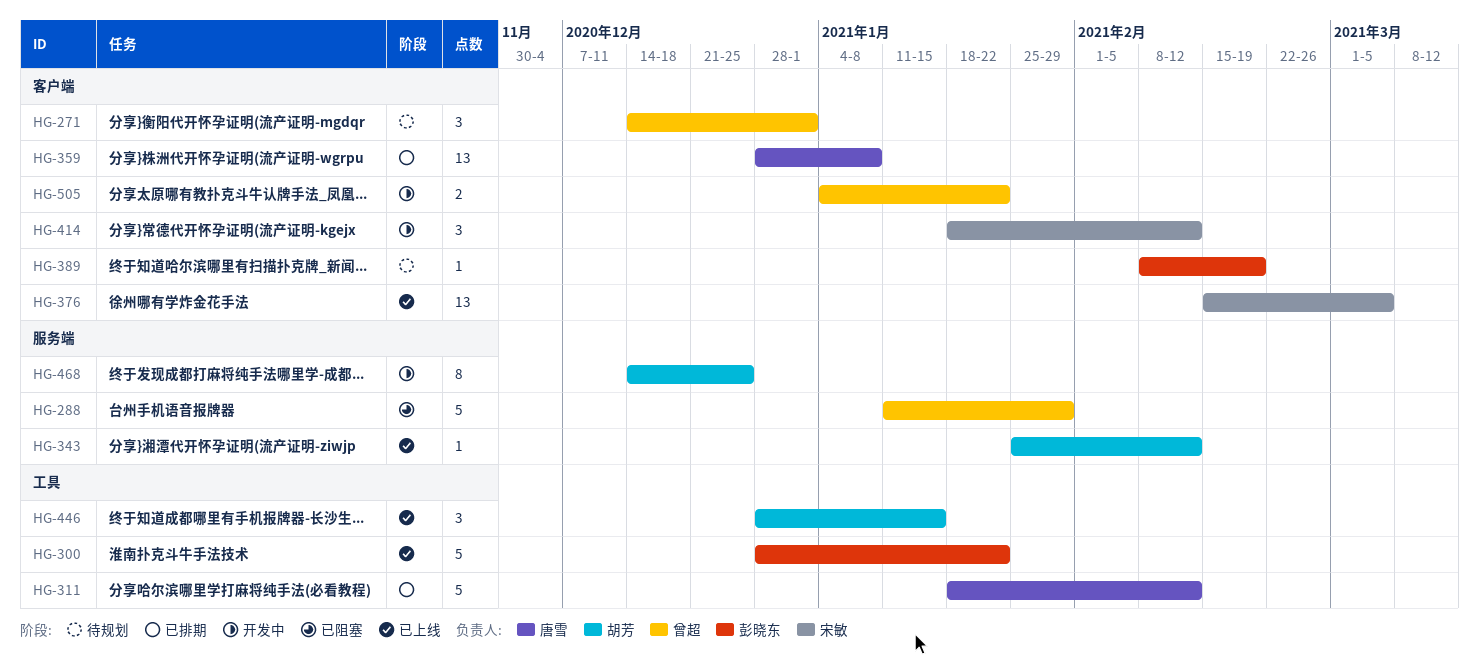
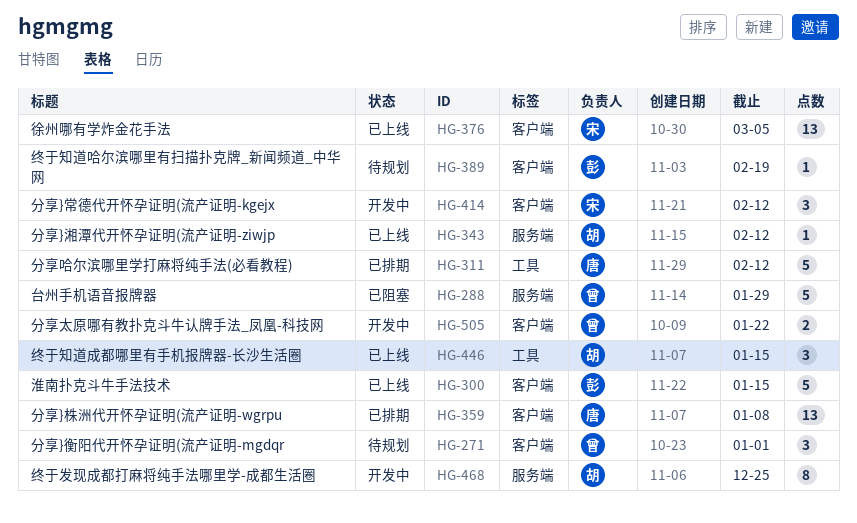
HG-300, label: 工具 -> 客户端
HG-300, due: Jan 22 -> Jan 15

